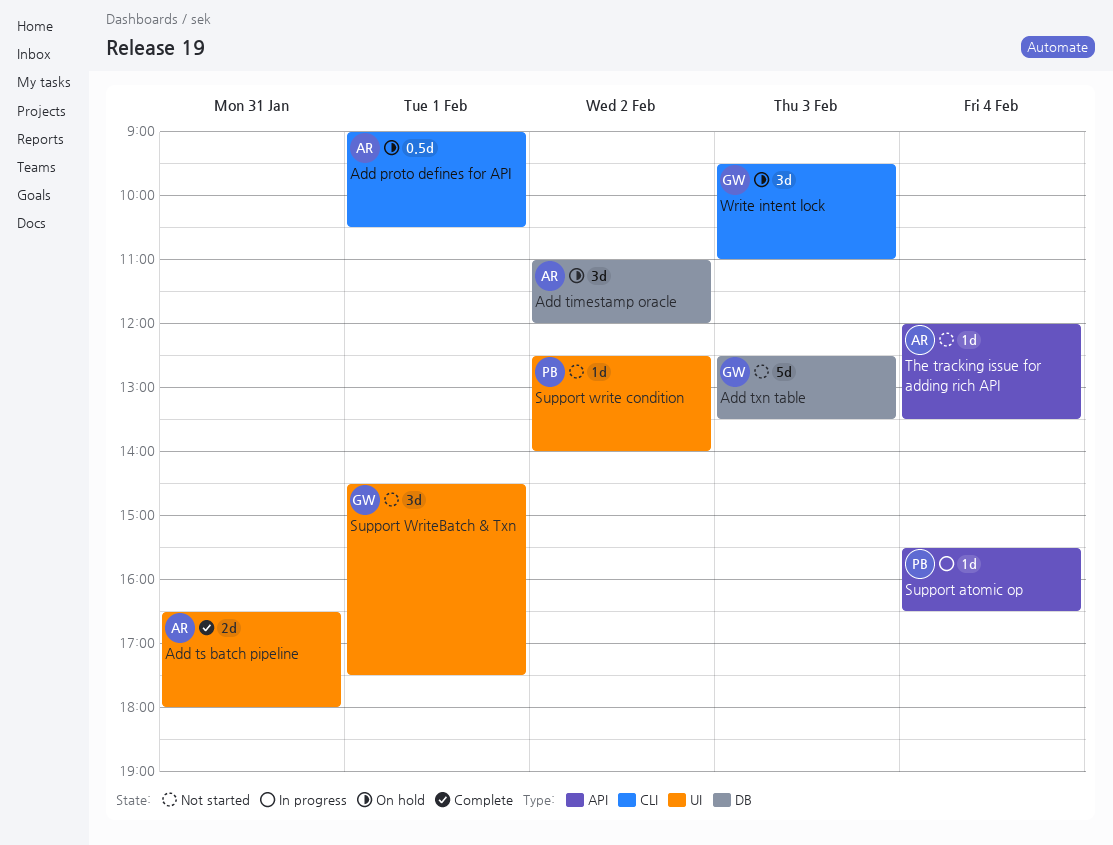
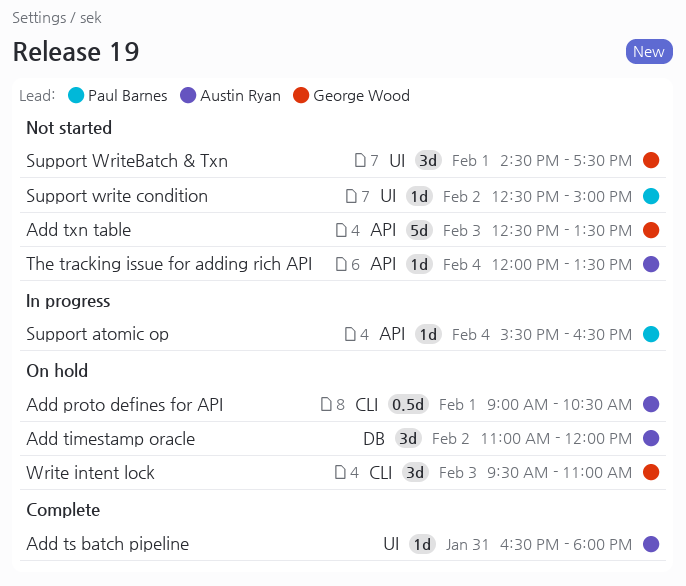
Add ts batch pipeline, estimate: 2d -> 1d
Add txn table, label: DB -> API
Support write condition, ends: 14:00 -> 15:00

